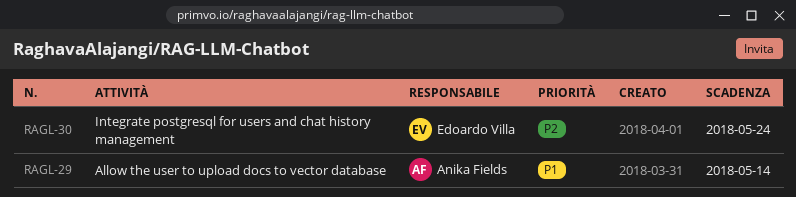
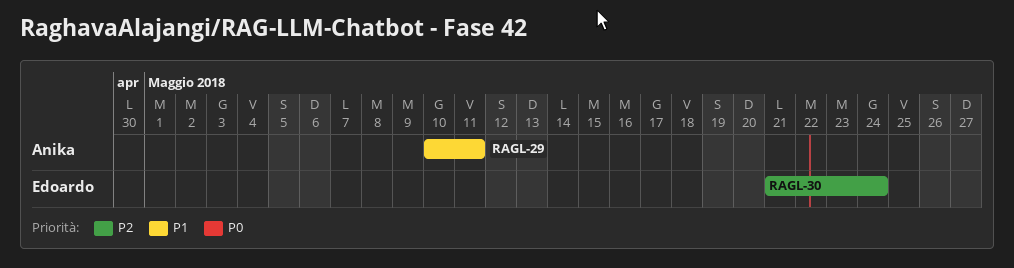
RAGL-29, due: May 14 -> May 11

